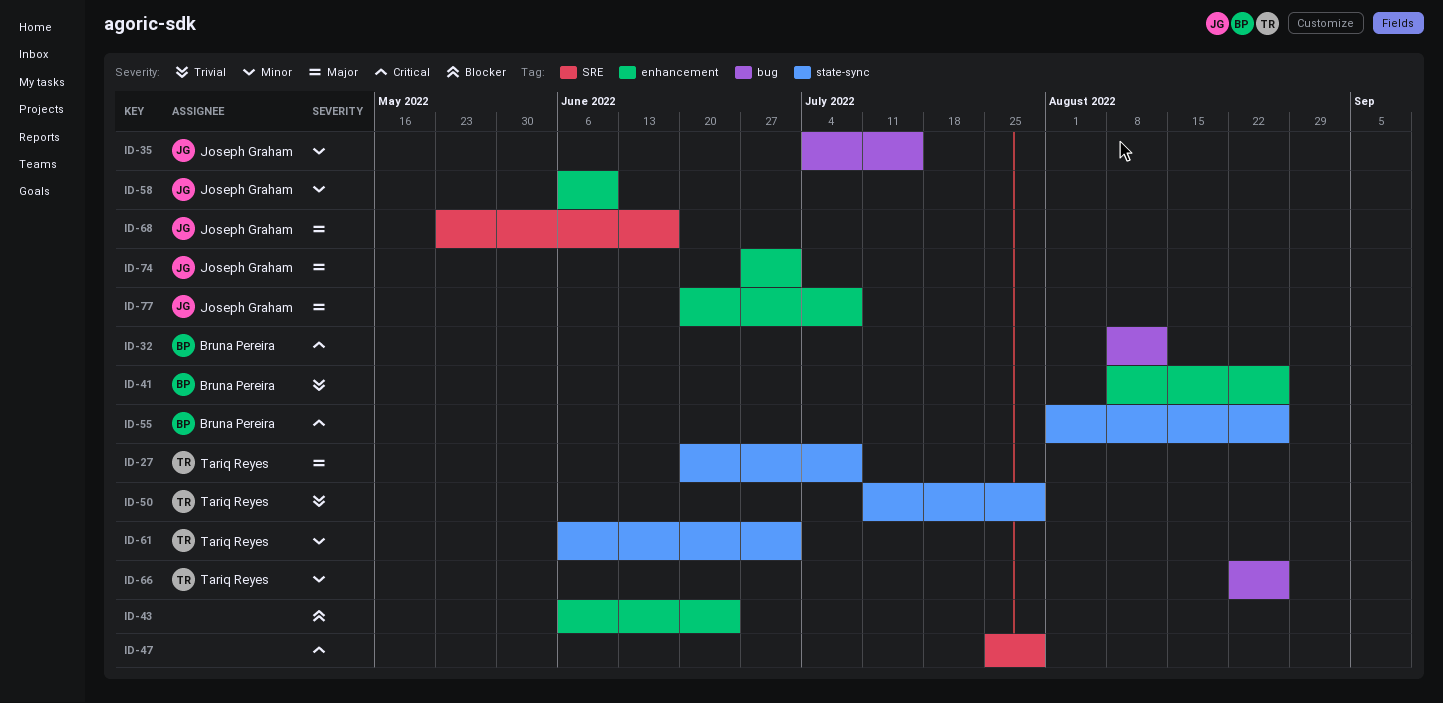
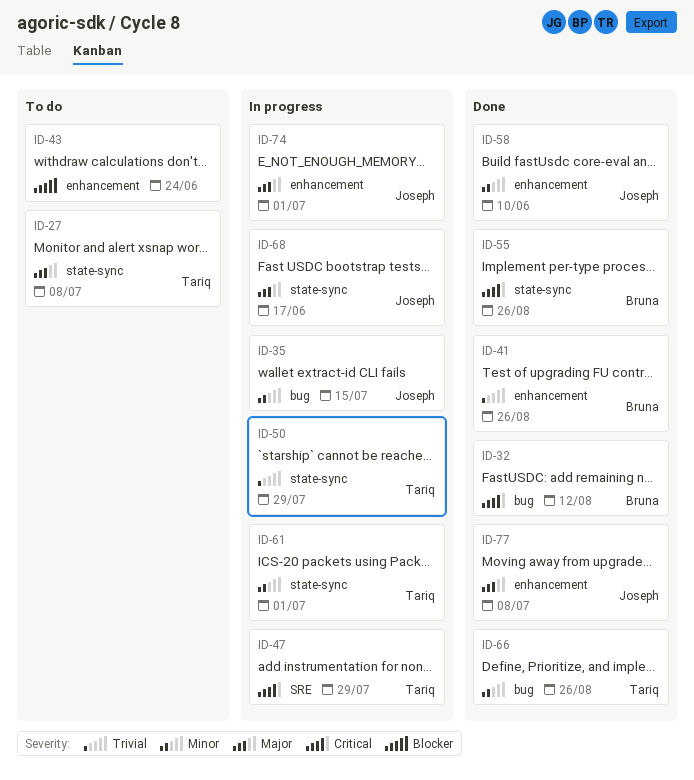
ID-47, owner: none -> Tariq Reyes
ID-68, label: SRE -> state-sync

